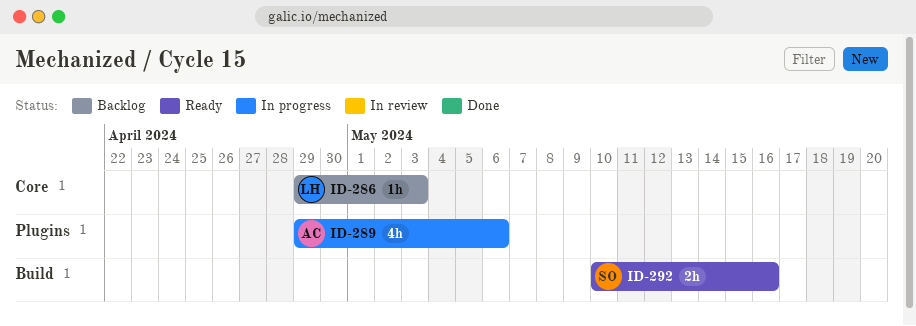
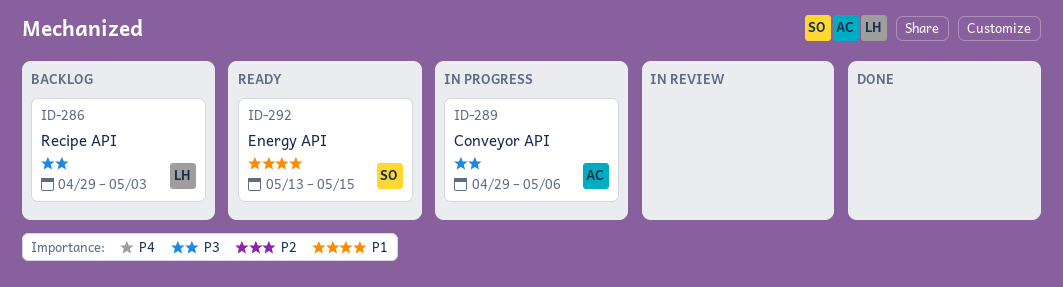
ID-292, start: May 10 -> May 13
ID-292, due: May 16 -> May 15

